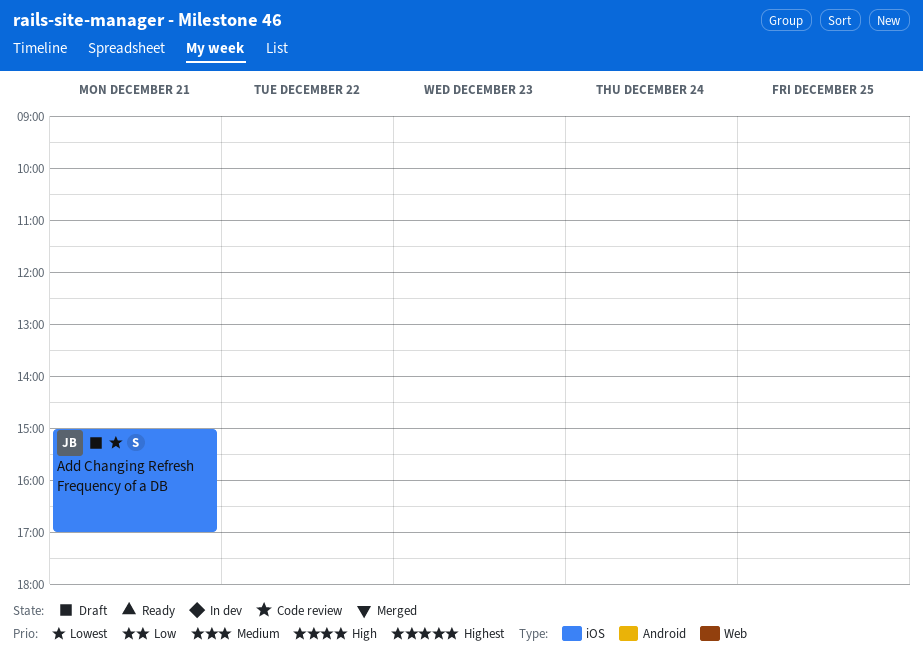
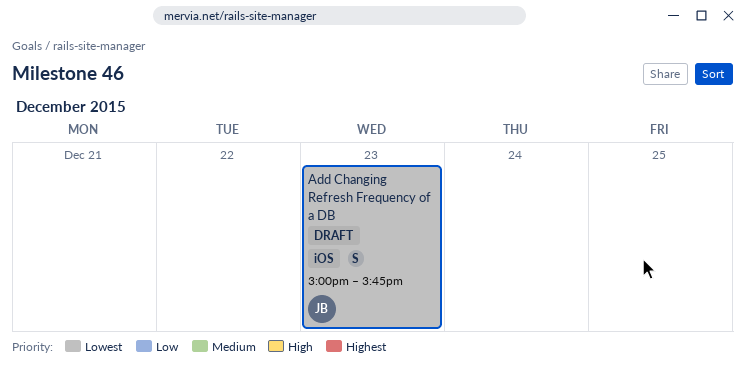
Add Changing Refresh Frequency of a DB, day: Dec 21 -> Dec 23
Add Changing Refresh Frequency of a DB, ends: 17:00 -> 15:45

